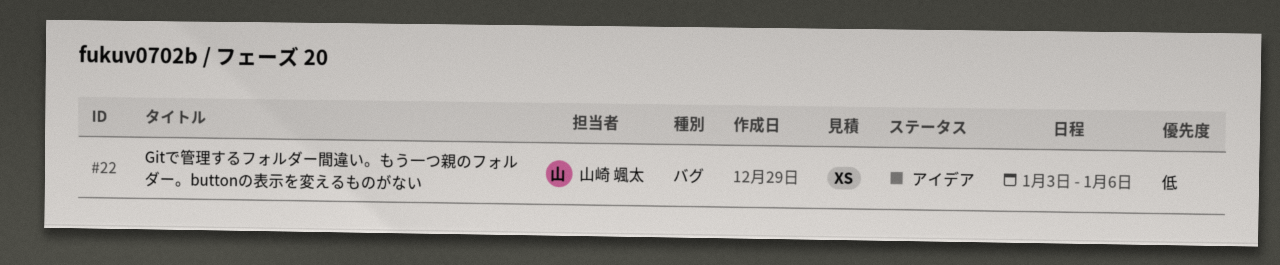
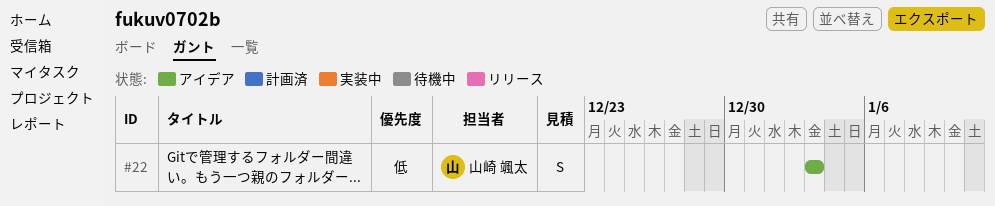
#22, estimate: XS -> S
#22, due: Jan 6 -> Jan 3

